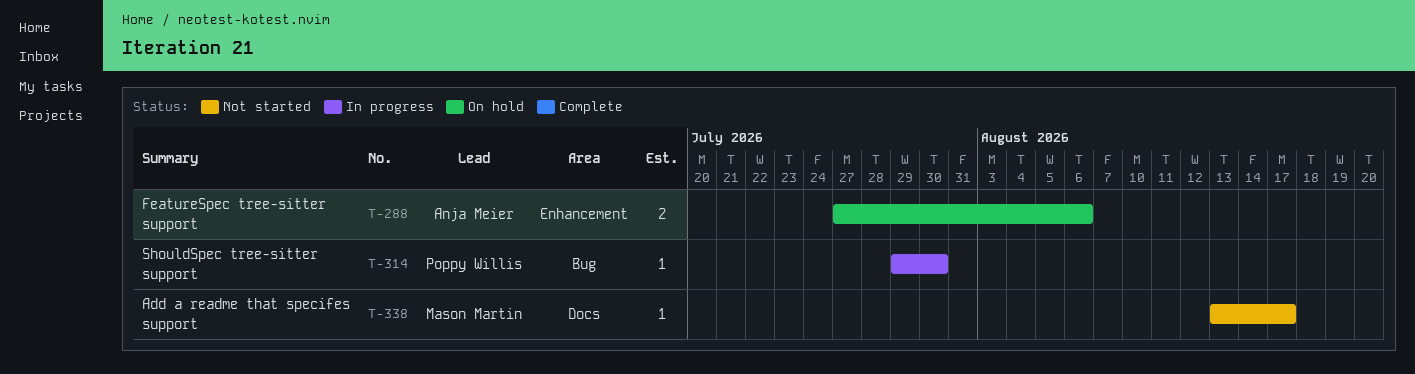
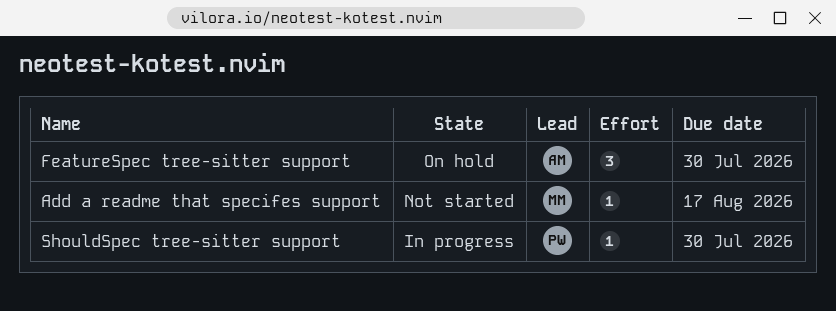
FeatureSpec tree-sitter support, estimate: 2 -> 3
FeatureSpec tree-sitter support, due: Aug 6 -> Jul 30

